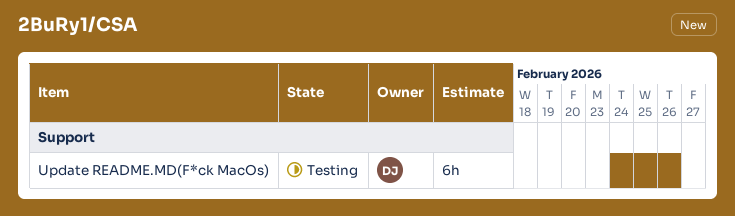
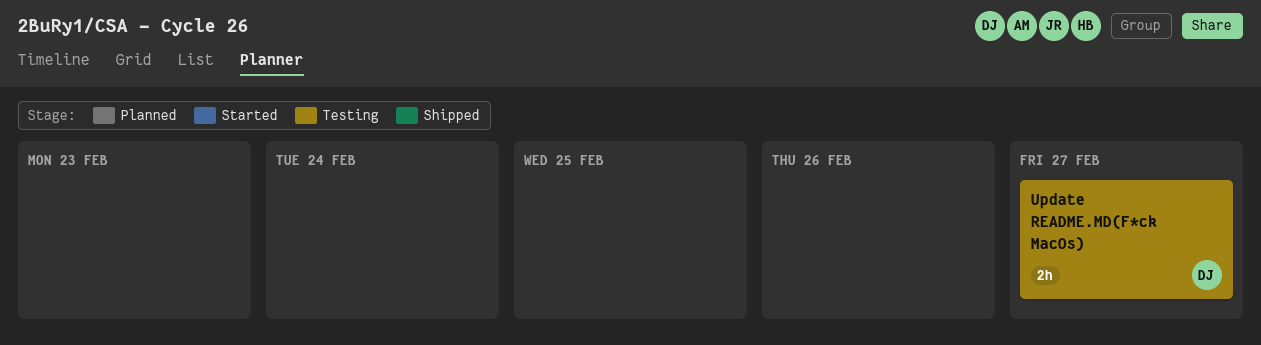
Update README.MD(F*ck MacOs), estimate: 6h -> 2h
Update README.MD(F*ck MacOs), due: Feb 26 -> Feb 27

